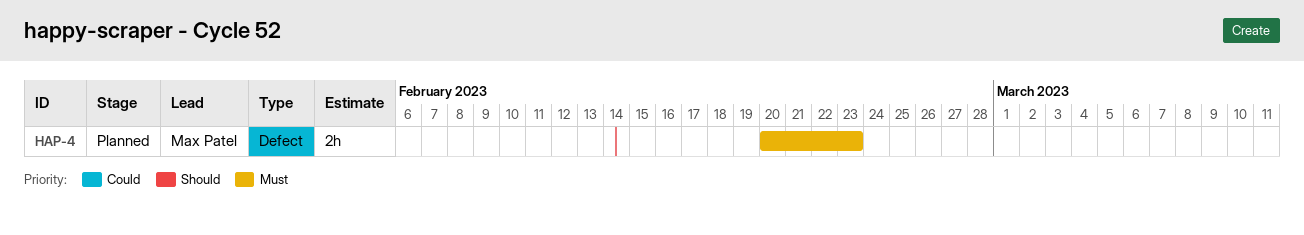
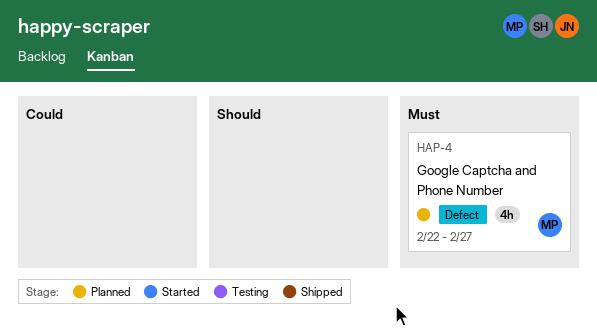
HAP-4, estimate: 2h -> 4h
HAP-4, start: Feb 20 -> Feb 22
HAP-4, due: Feb 23 -> Feb 27

